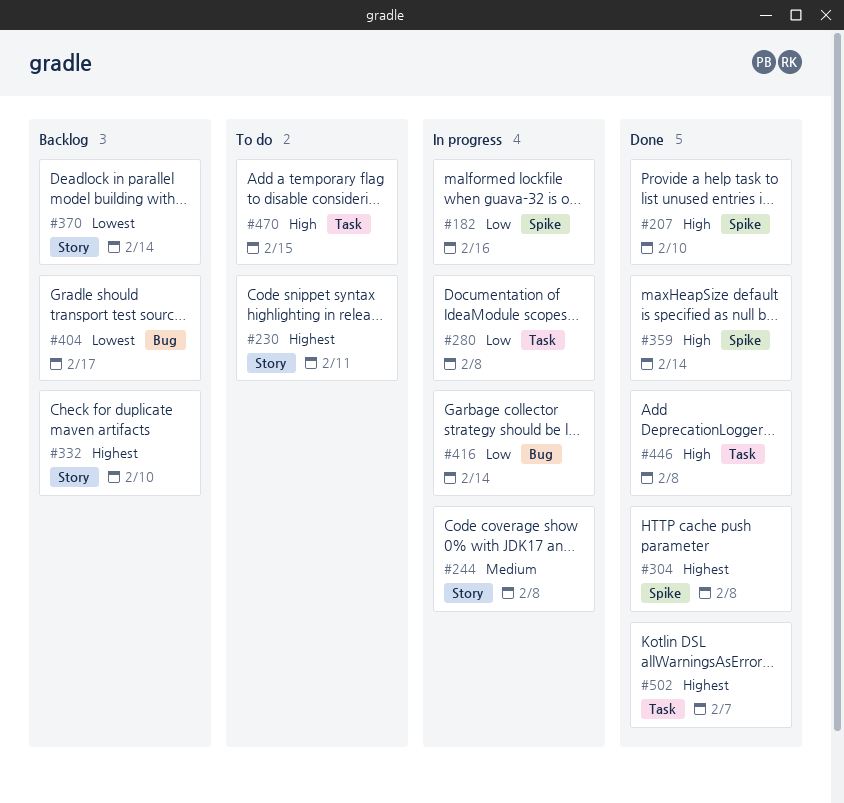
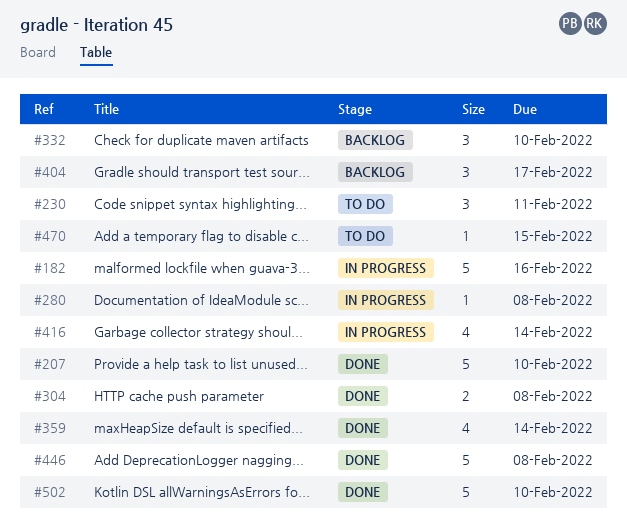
#244: present -> none
#370: present -> none
#502, due: Feb 7 -> Feb 10

